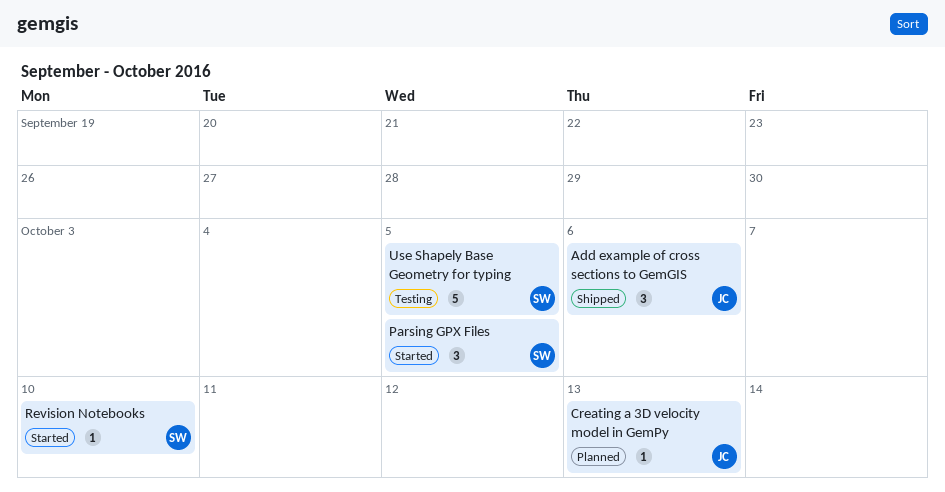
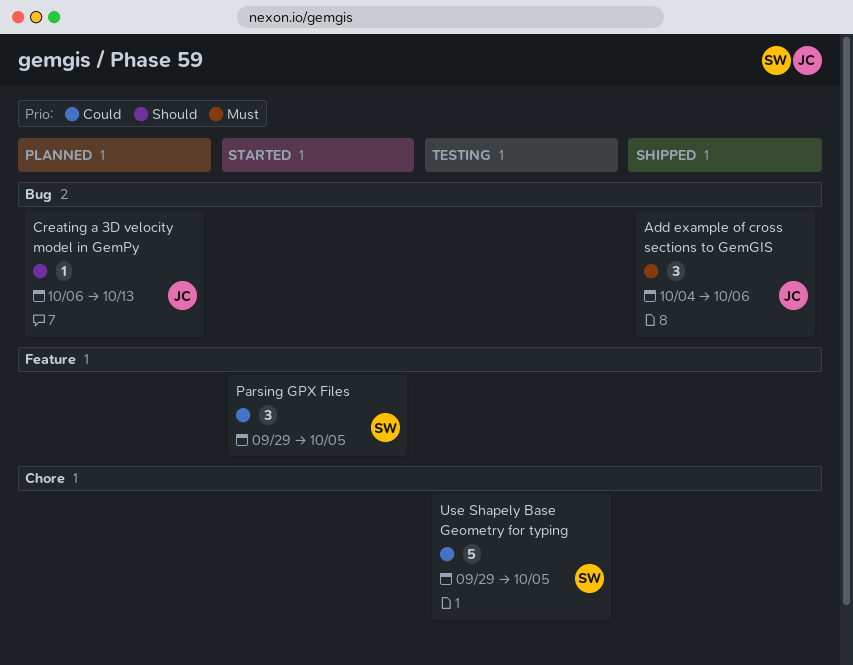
Revision Notebooks: present -> none

